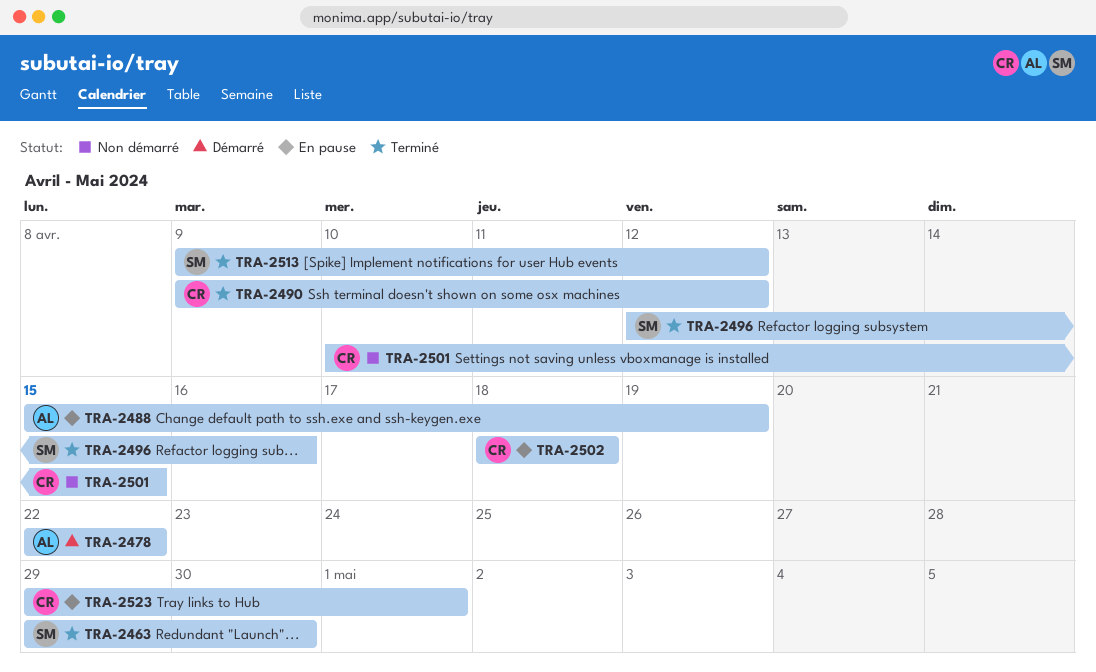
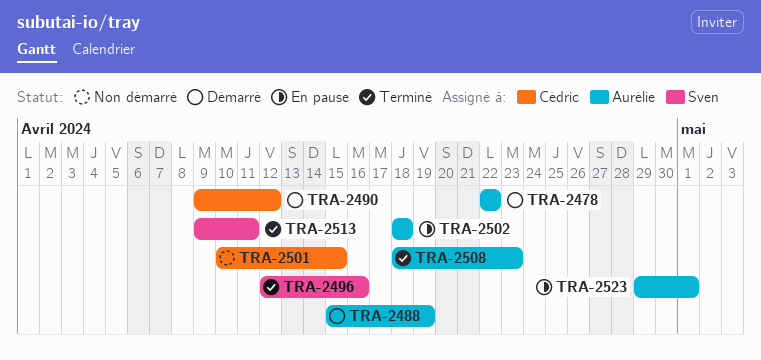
TRA-2463: present -> none
TRA-2488, status: En pause -> Démarré
TRA-2490, status: Terminé -> Démarré
TRA-2502, owner: Cédric -> Aurélie
TRA-2508: none -> present
TRA-2513, due: Apr 12 -> Apr 11
TRA-2523, owner: Cédric -> Aurélie

